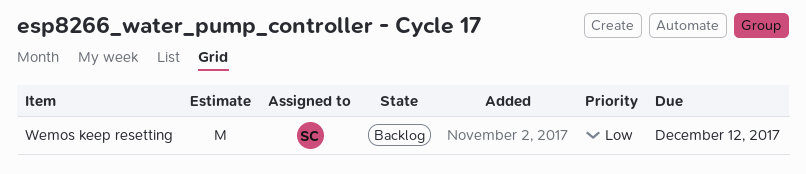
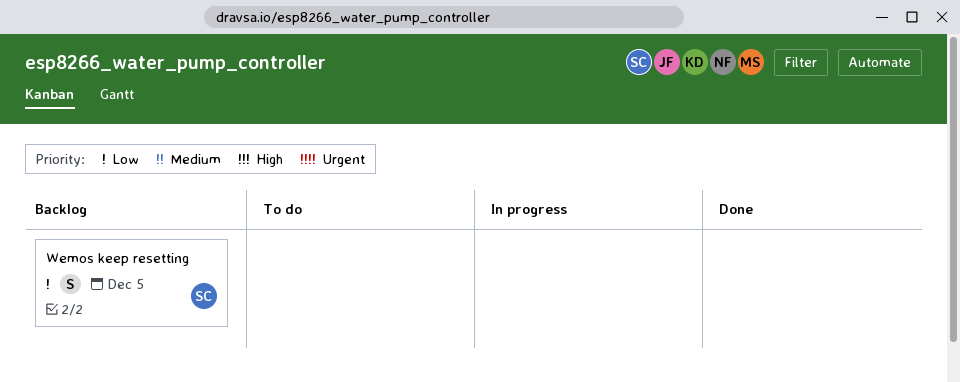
Wemos keep resetting, estimate: M -> S
Wemos keep resetting, due: Dec 12 -> Dec 5

